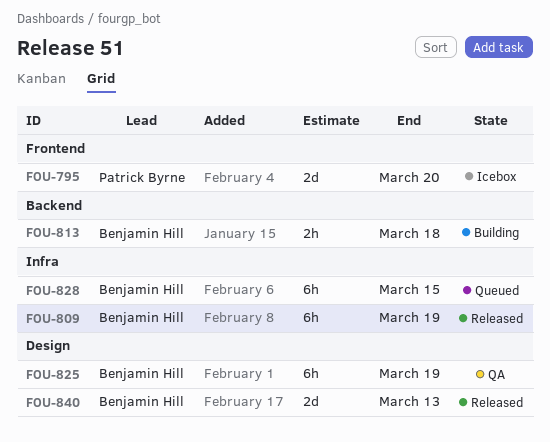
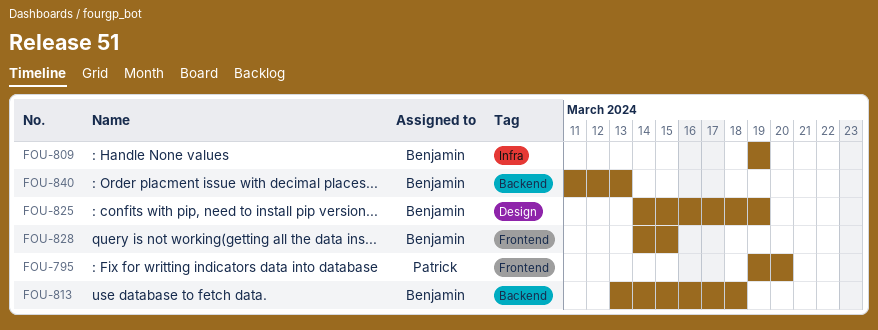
FOU-828, label: Infra -> Frontend
FOU-840, label: Design -> Backend

